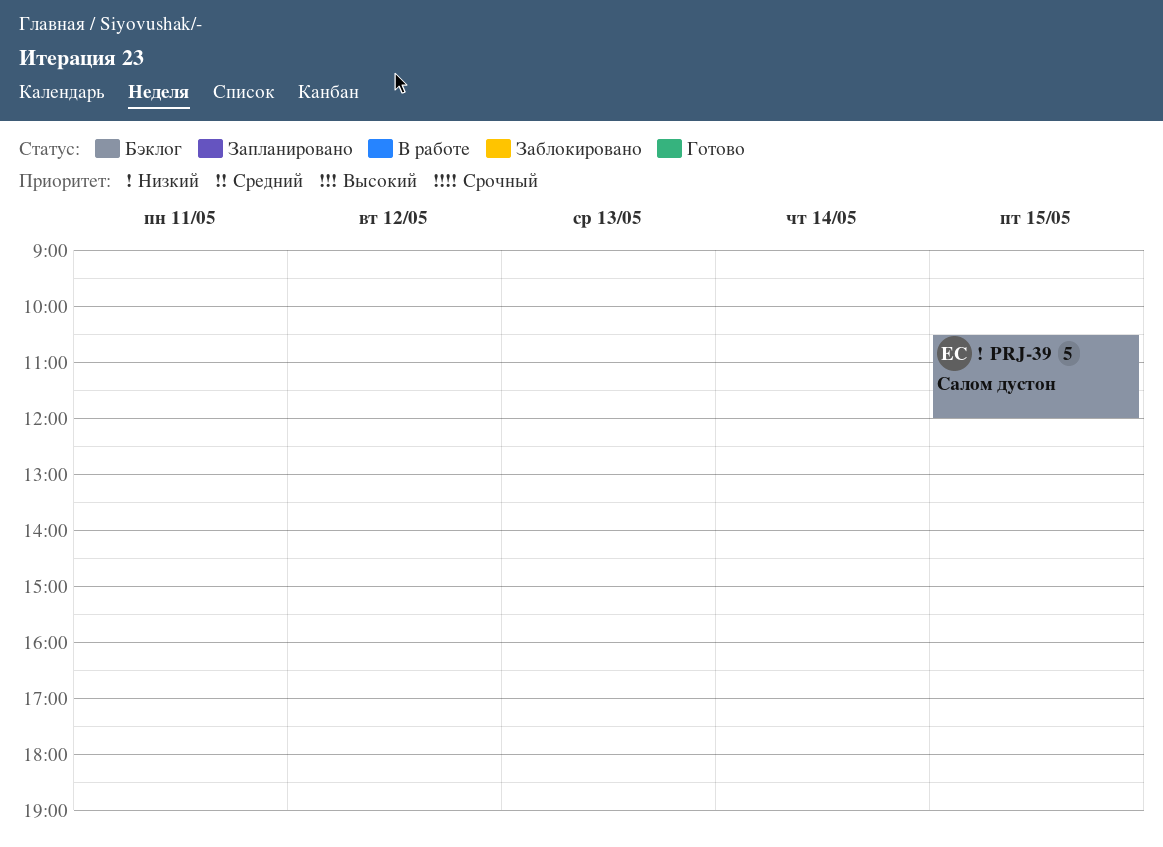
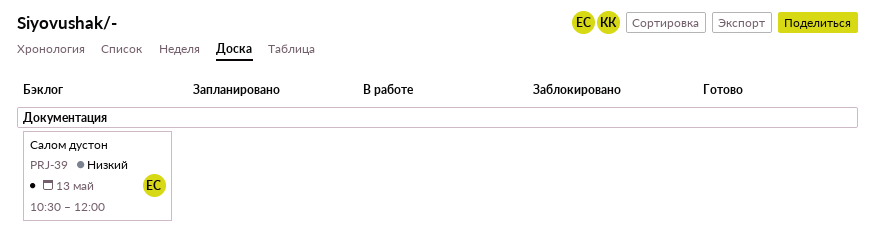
PRJ-39, estimate: 5 -> 1
PRJ-39, day: May 15 -> May 13

